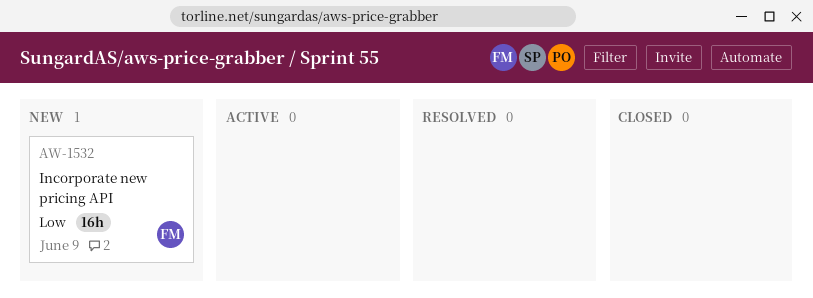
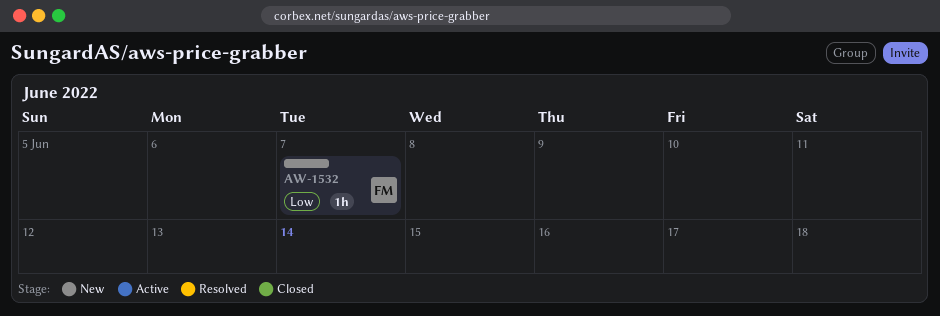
AW-1532, estimate: 16h -> 1h
AW-1532, due: Jun 9 -> Jun 7

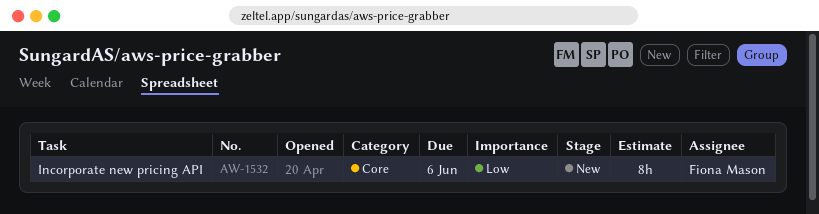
AW-1532, estimate: 1h -> 8h
AW-1532, due: Jun 7 -> Jun 6

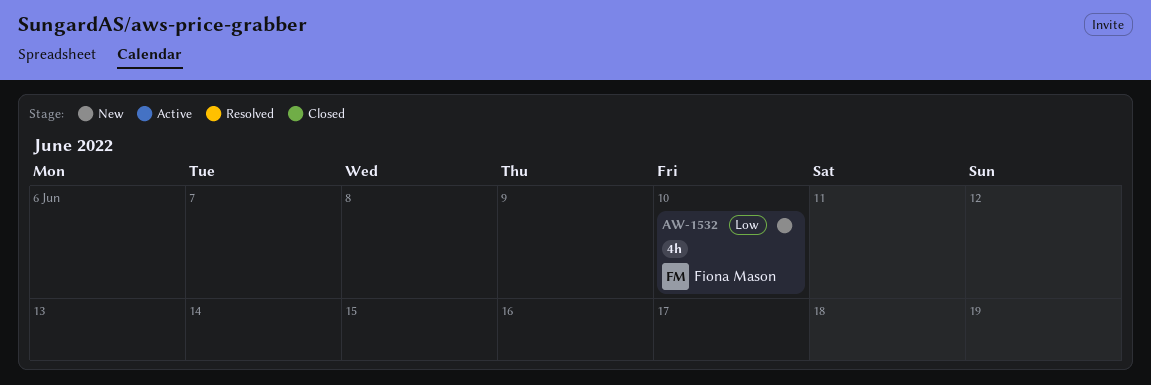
AW-1532, estimate: 8h -> 4h
AW-1532, due: Jun 6 -> Jun 10

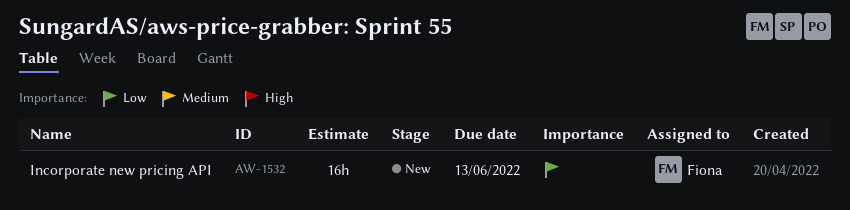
AW-1532, estimate: 4h -> 16h
AW-1532, due: Jun 10 -> Jun 13

